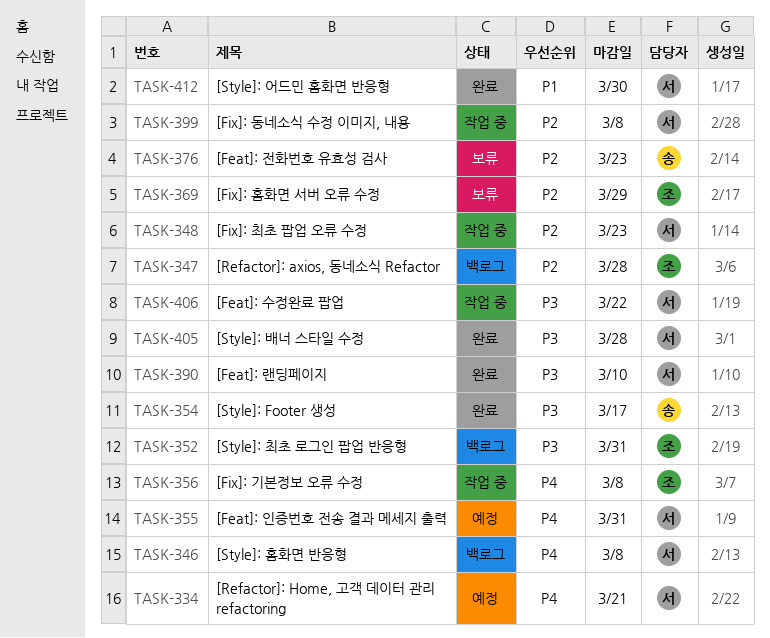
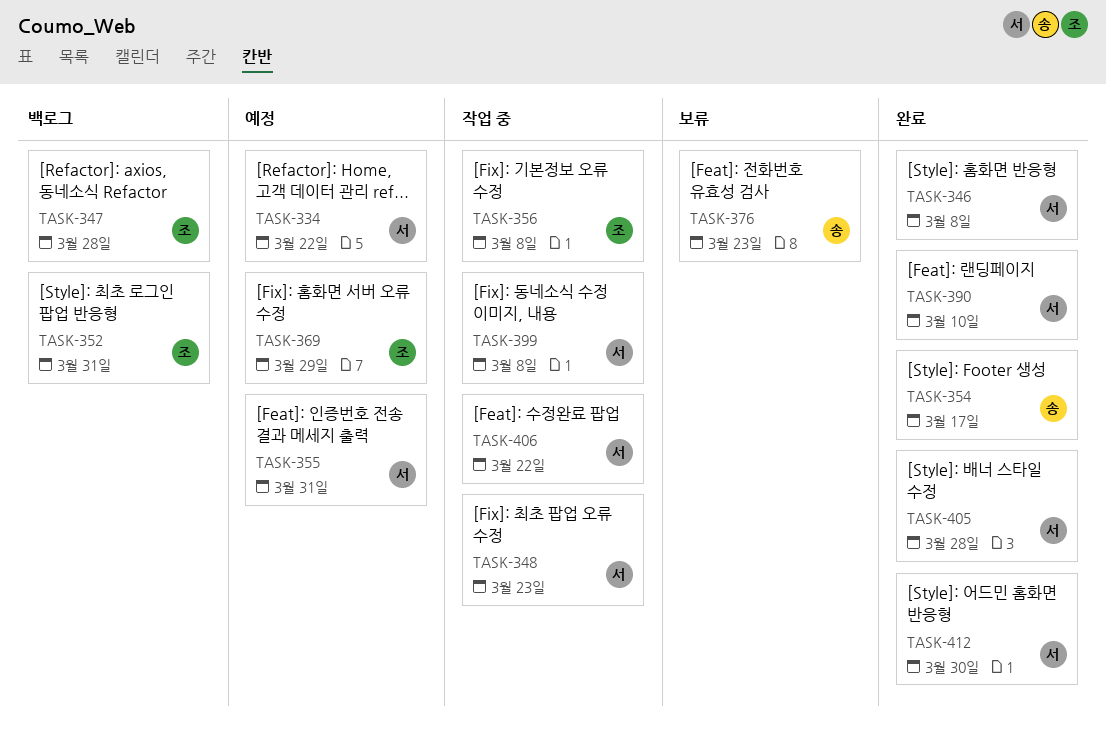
TASK-334, due: Mar 21 -> Mar 22
TASK-346, status: 백로그 -> 완료
TASK-369, status: 보류 -> 예정

